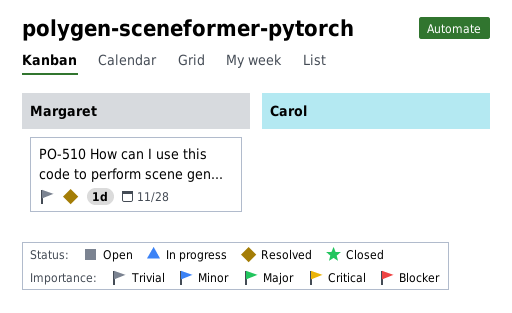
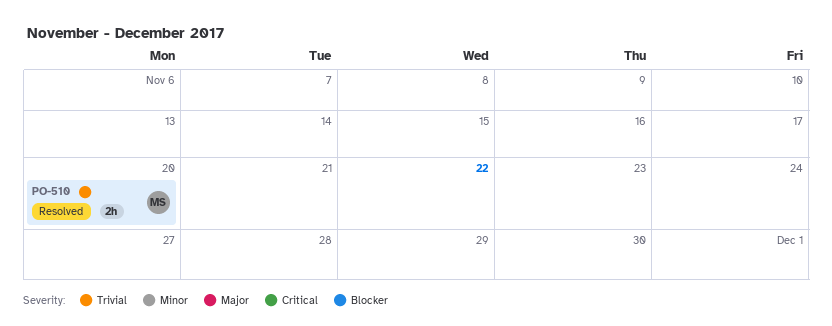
PO-510, estimate: 1d -> 2h
PO-510, due: Nov 28 -> Nov 20

